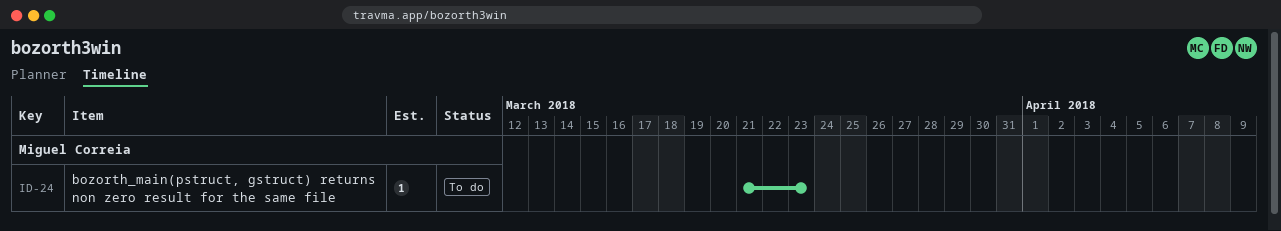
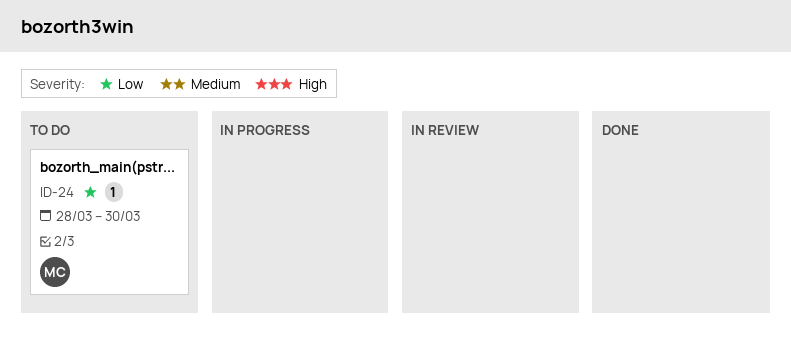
ID-24, start: Mar 21 -> Mar 28
ID-24, due: Mar 23 -> Mar 30

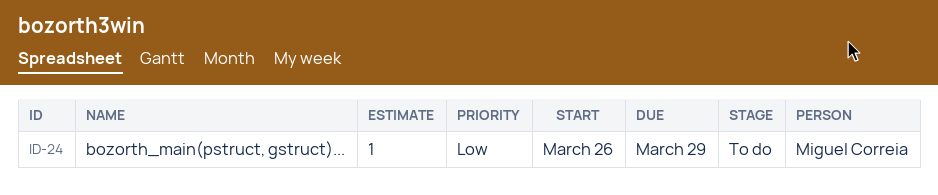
ID-24, start: Mar 28 -> Mar 26
ID-24, due: Mar 30 -> Mar 29

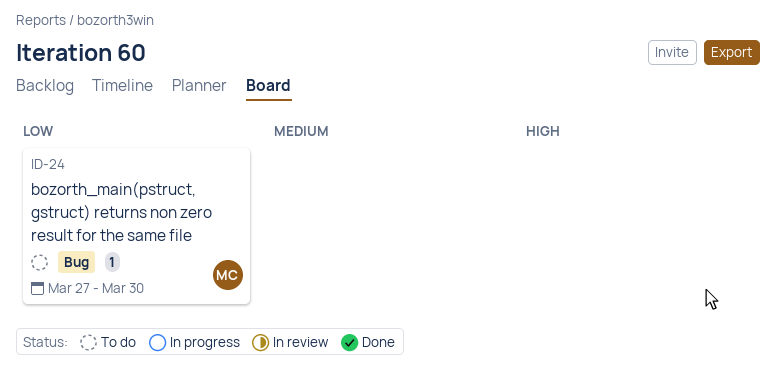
ID-24, start: Mar 26 -> Mar 27
ID-24, due: Mar 29 -> Mar 30

